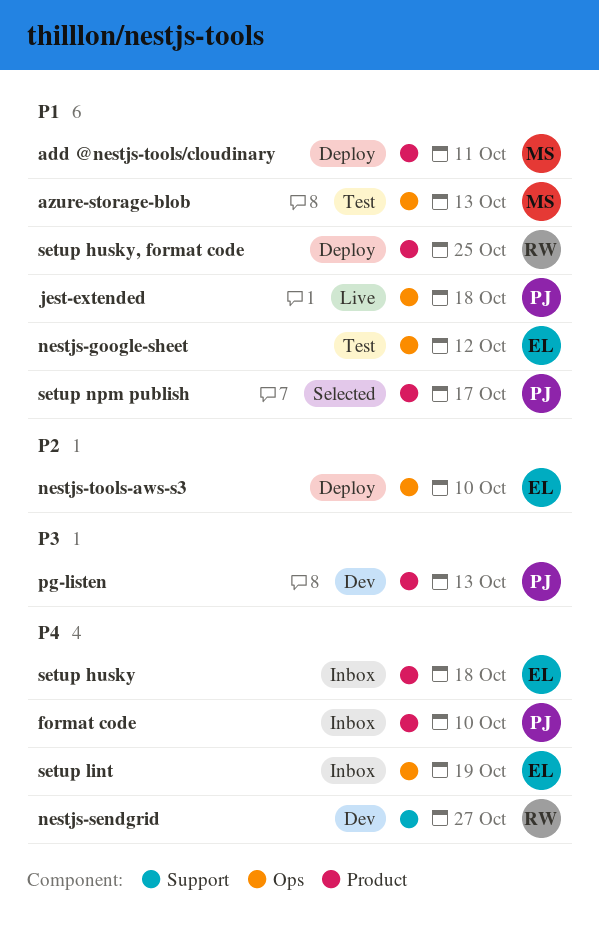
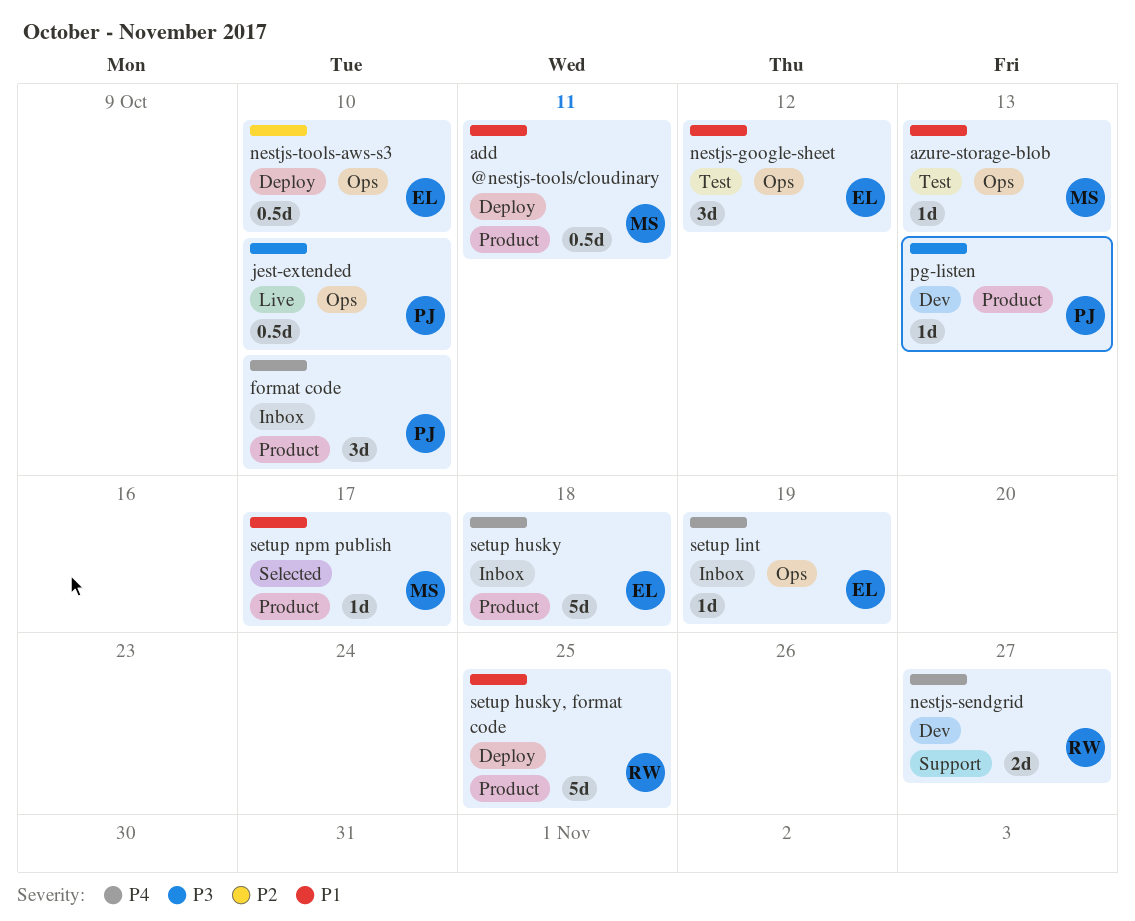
jest-extended, priority: P1 -> P3
jest-extended, due: Oct 18 -> Oct 10
setup npm publish, owner: PJ -> MS

